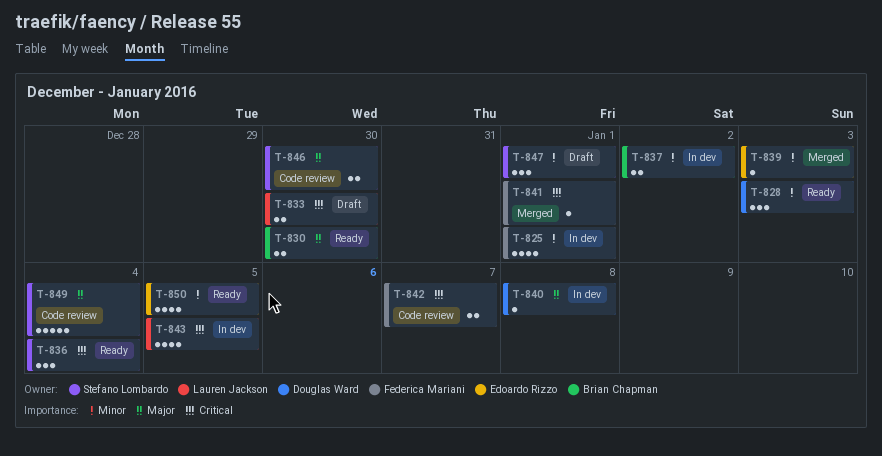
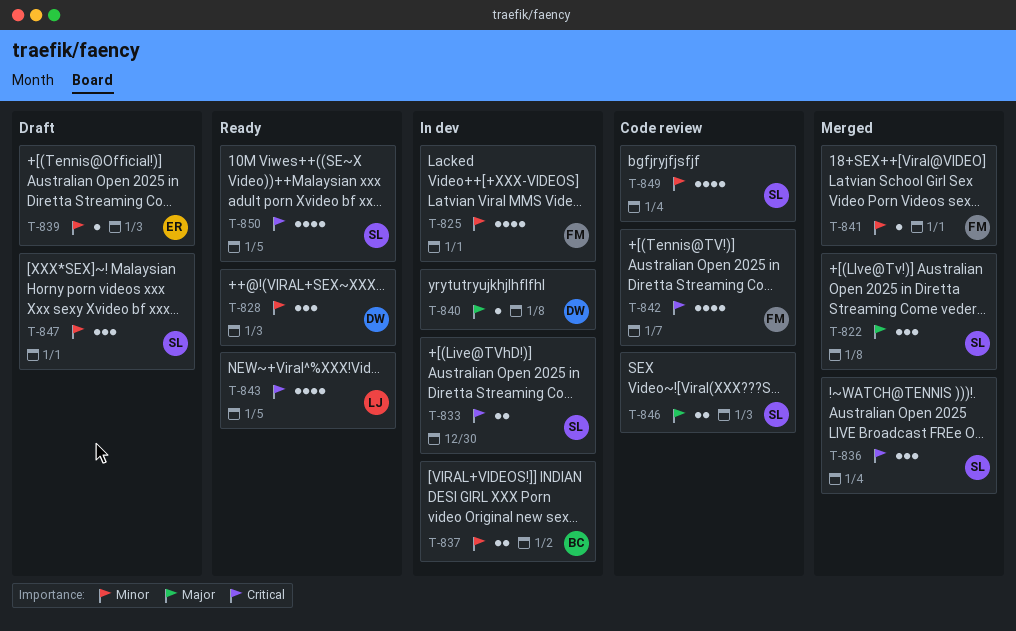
T-822: none -> present
T-830: present -> none
T-833, status: Draft -> In dev
T-833, owner: Lauren Jackson -> Stefano Lombardo
T-836, status: Ready -> Merged
T-839, status: Merged -> Draft
T-841, priority: Critical -> Minor
T-842, estimate: 2 -> 4
T-843, status: In dev -> Ready
T-846, due: Dec 30 -> Jan 3
T-849, priority: Major -> Minor
T-849, estimate: 5 -> 4
T-850, owner: Edoardo Rizzo -> Stefano Lombardo
T-850, priority: Minor -> Critical

